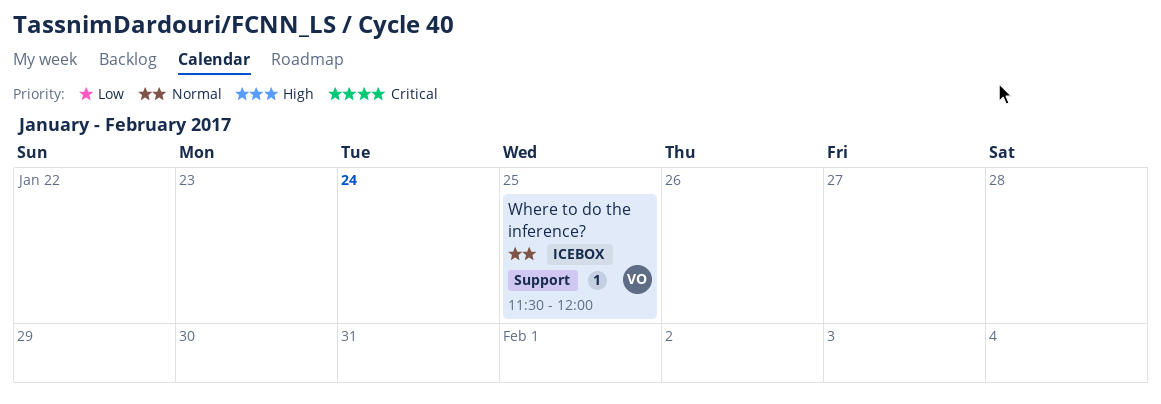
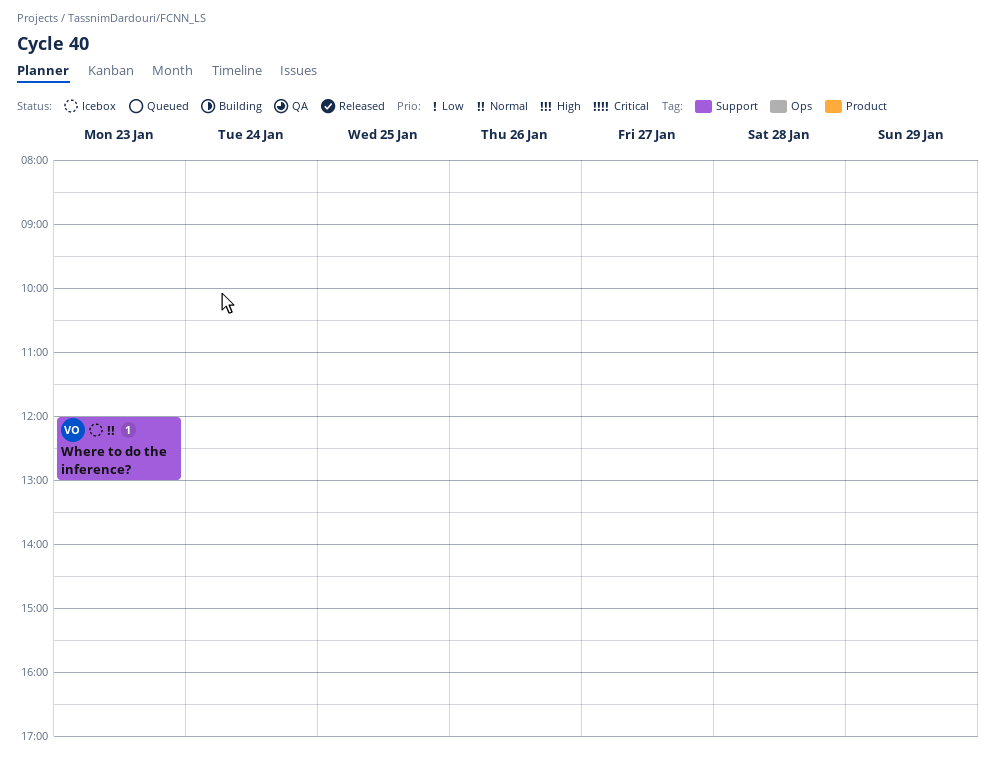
Where to do the inference?, day: Jan 25 -> Jan 23
Where to do the inference?, begins: 11:30 -> 12:00
Where to do the inference?, ends: 12:00 -> 13:00

